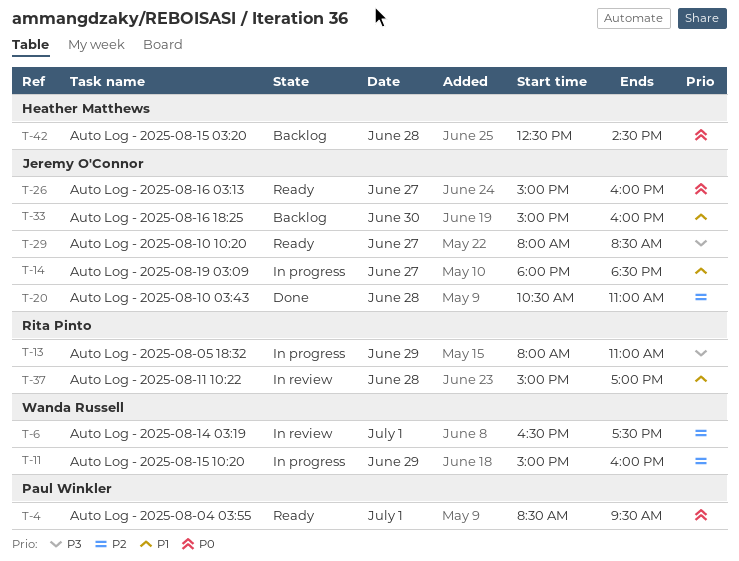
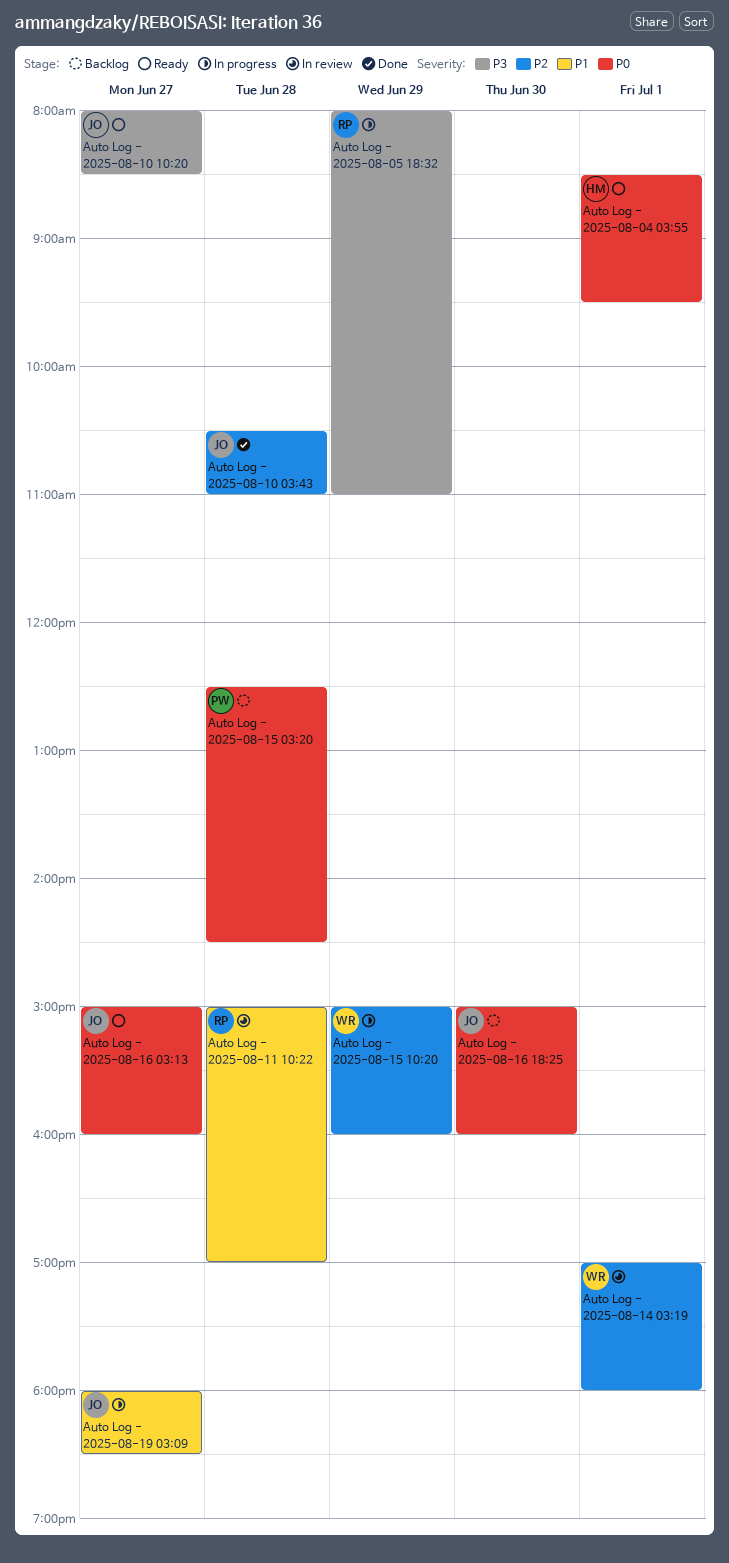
Auto Log - 2025-08-04 03:55, owner: Paul Winkler -> Heather Matthews
Auto Log - 2025-08-14 03:19, begins: 16:30 -> 17:00
Auto Log - 2025-08-14 03:19, ends: 17:30 -> 18:00
Auto Log - 2025-08-15 03:20, owner: Heather Matthews -> Paul Winkler
Auto Log - 2025-08-16 18:25, priority: P1 -> P0

